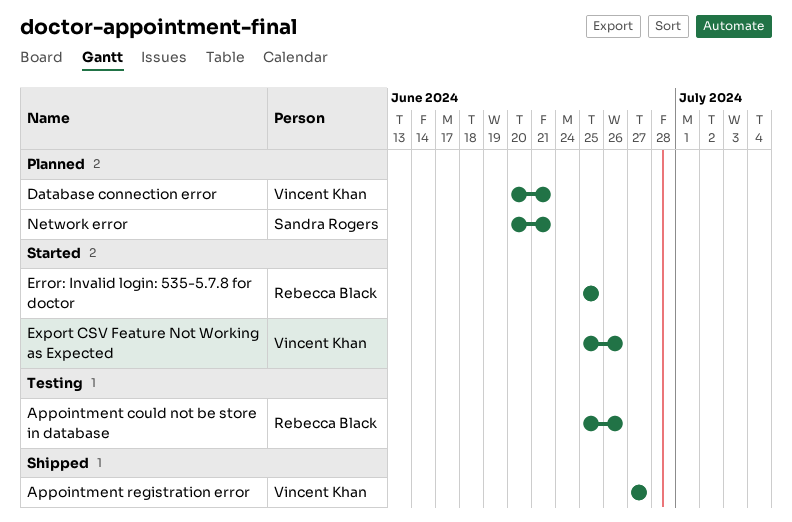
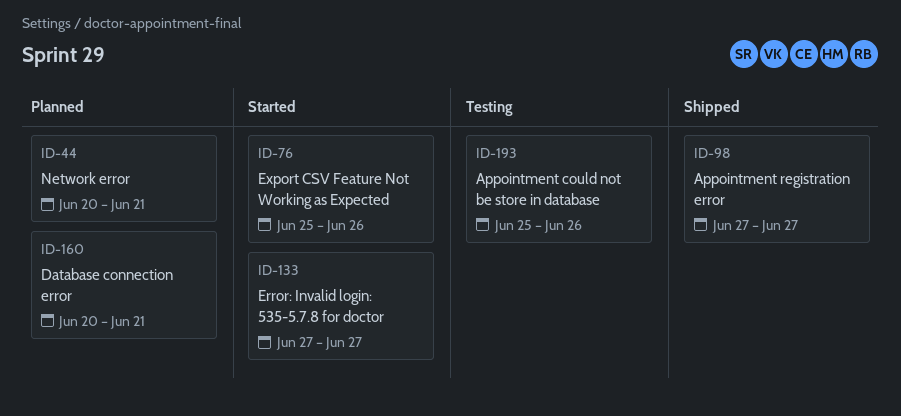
Error: Invalid login: 535-5.7.8 for doctor, start: Jun 25 -> Jun 27
Error: Invalid login: 535-5.7.8 for doctor, due: Jun 25 -> Jun 27

